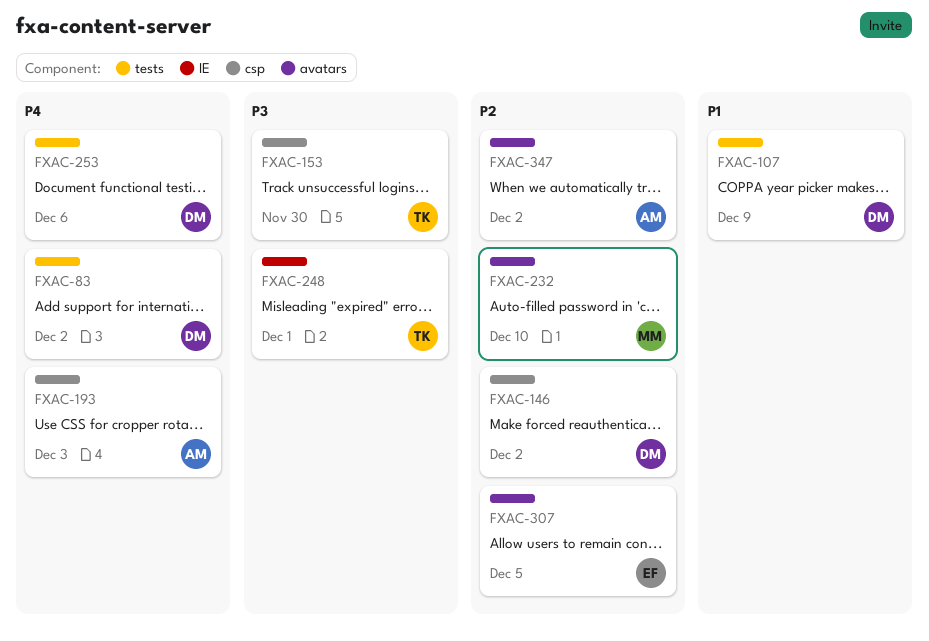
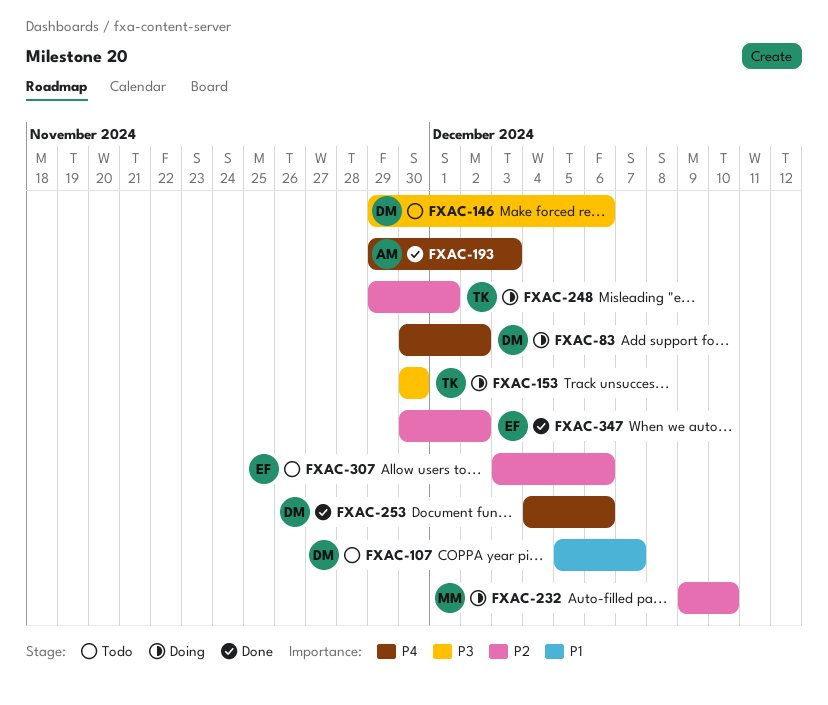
FXAC-107, due: Dec 9 -> Dec 7
FXAC-146, priority: P2 -> P3
FXAC-146, due: Dec 2 -> Dec 6
FXAC-248, priority: P3 -> P2
FXAC-307, due: Dec 5 -> Dec 6
FXAC-347, owner: AM -> EF

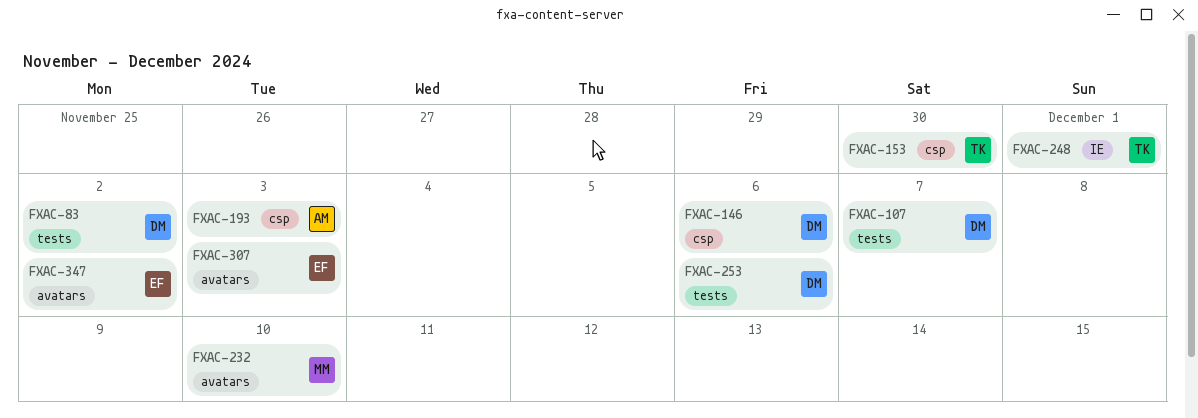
FXAC-307, due: Dec 6 -> Dec 3

